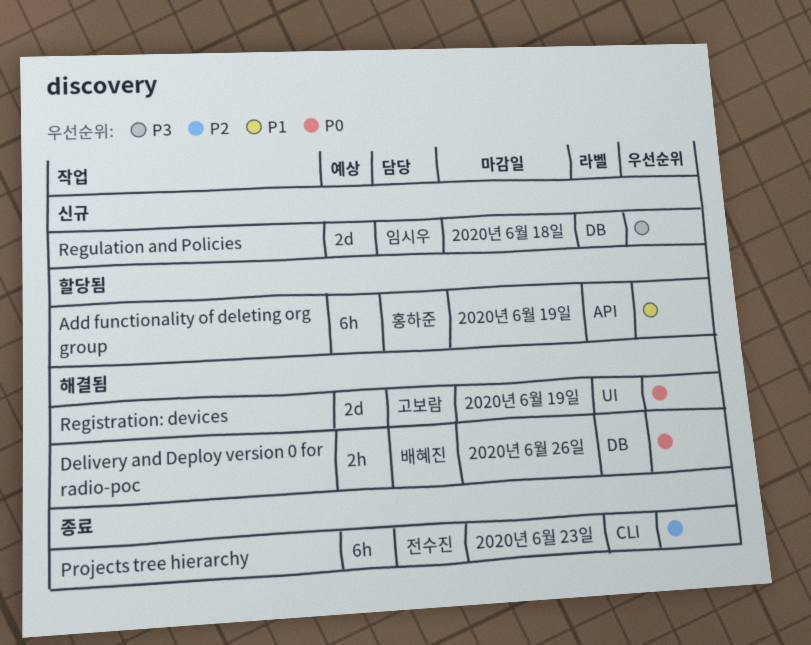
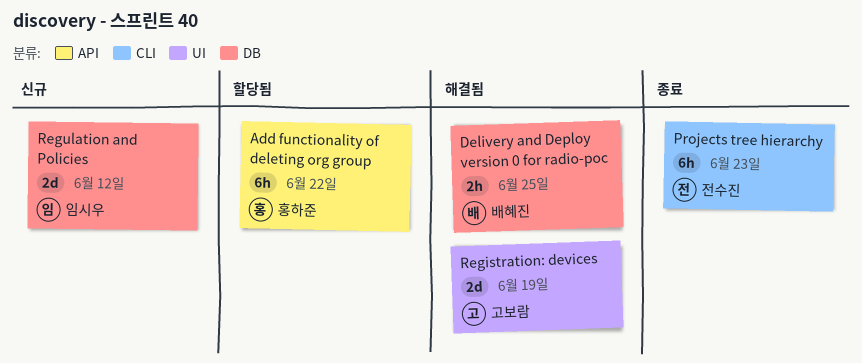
Add functionality of deleting org group, due: Jun 19 -> Jun 22
Delivery and Deploy version 0 for radio-poc, due: Jun 26 -> Jun 25
Regulation and Policies, due: Jun 18 -> Jun 12

